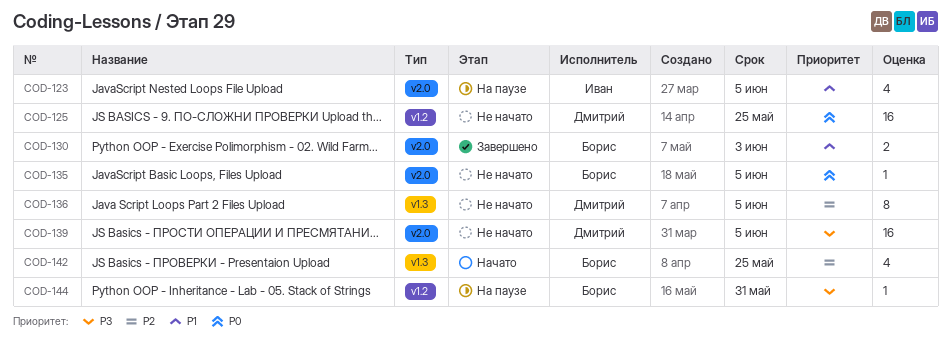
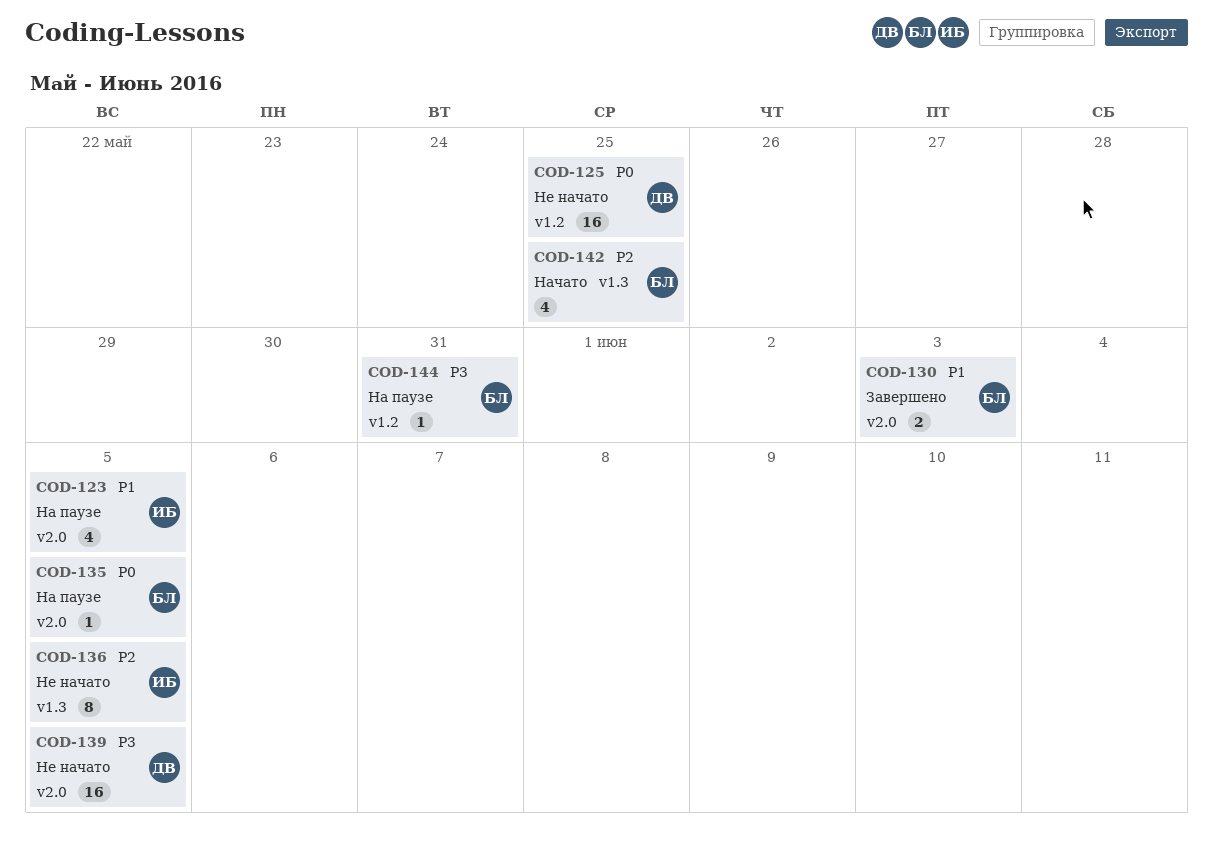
COD-135, status: Не начато -> На паузе
COD-136, owner: Дмитрий -> Иван

